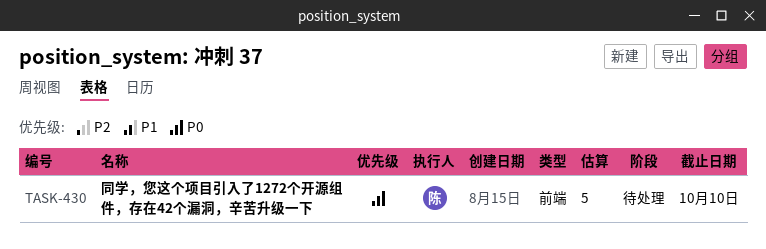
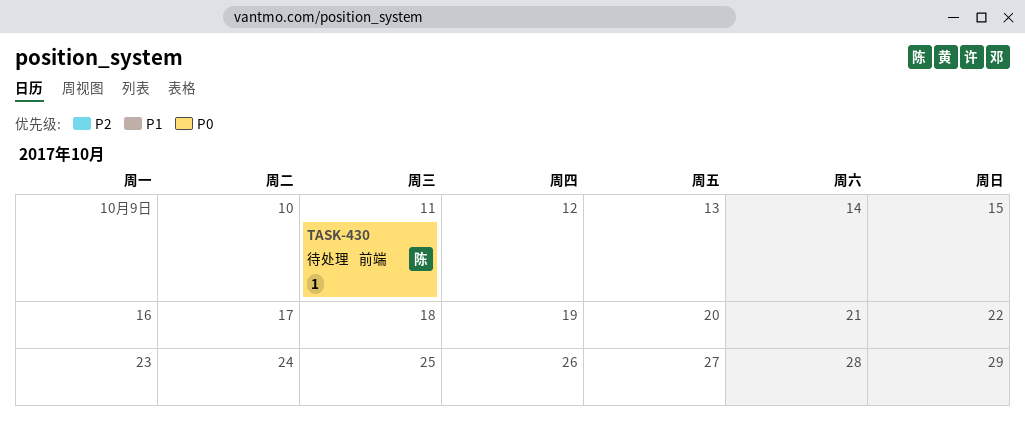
TASK-430, estimate: 5 -> 1
TASK-430, due: Oct 10 -> Oct 11

